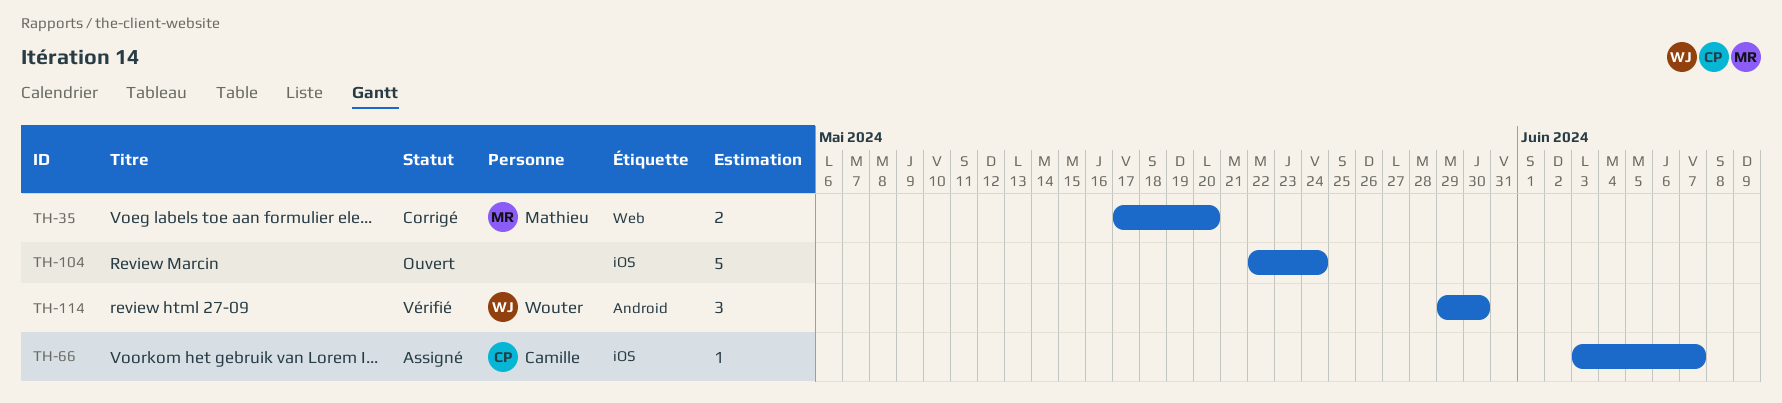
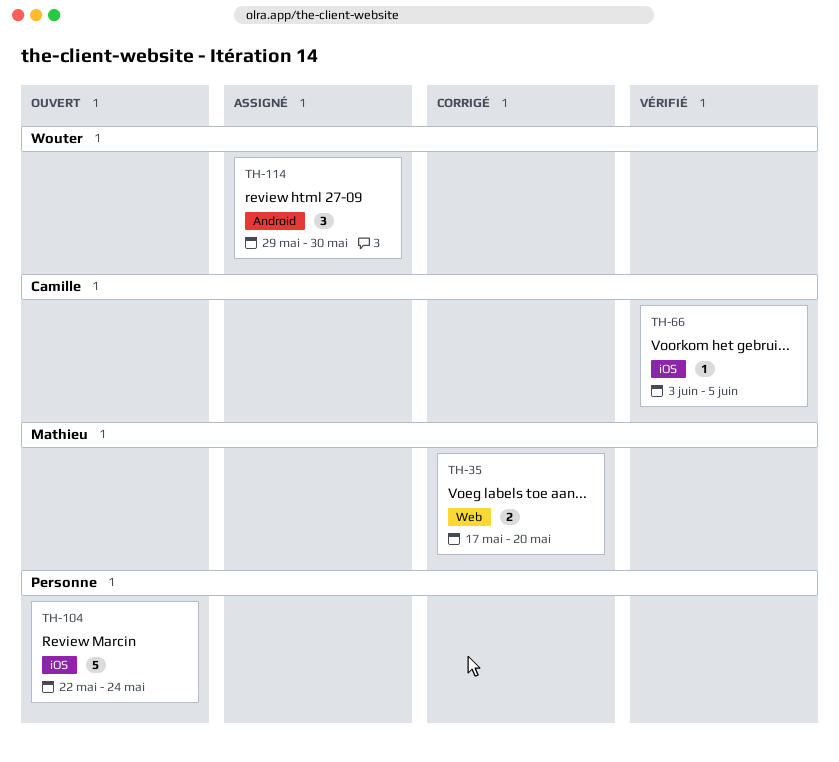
TH-66, status: Assigné -> Vérifié
TH-66, due: Jun 7 -> Jun 5
TH-114, status: Vérifié -> Assigné

